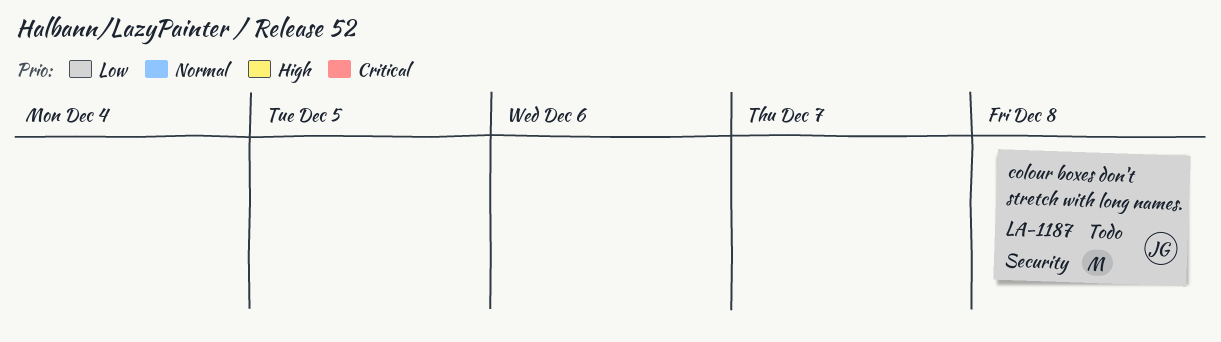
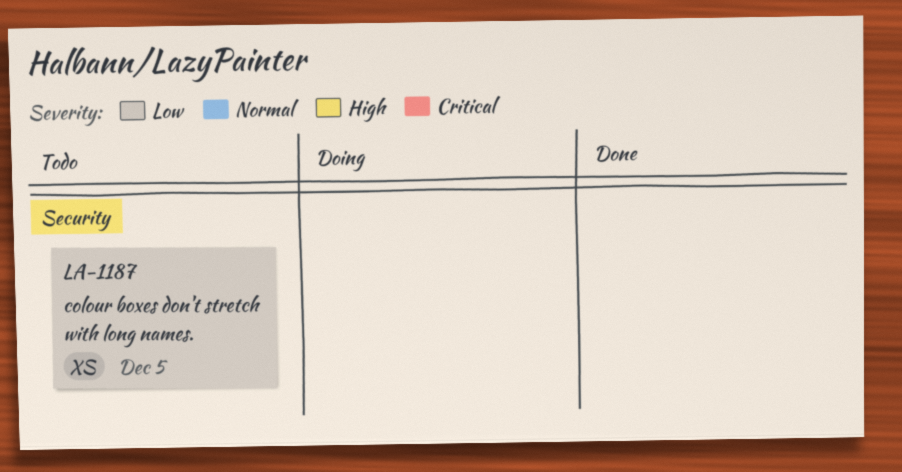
LA-1187, estimate: M -> XS
LA-1187, due: Dec 8 -> Dec 5

